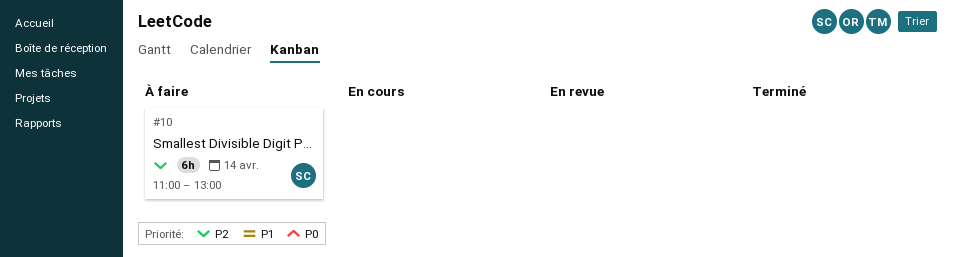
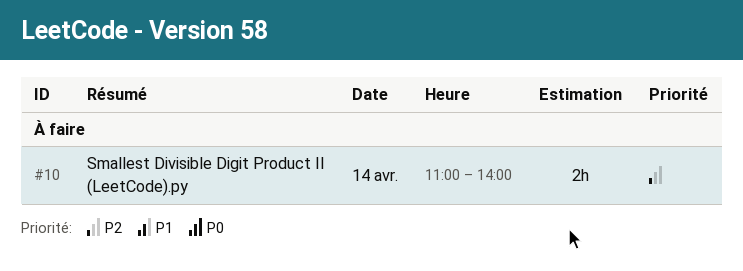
#10, estimate: 6h -> 2h
#10, ends: 13:00 -> 14:00

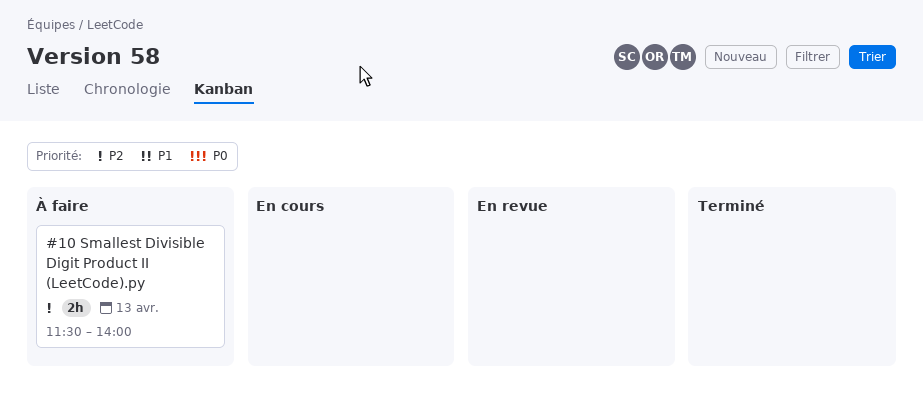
#10, day: Apr 14 -> Apr 13
#10, begins: 11:00 -> 11:30

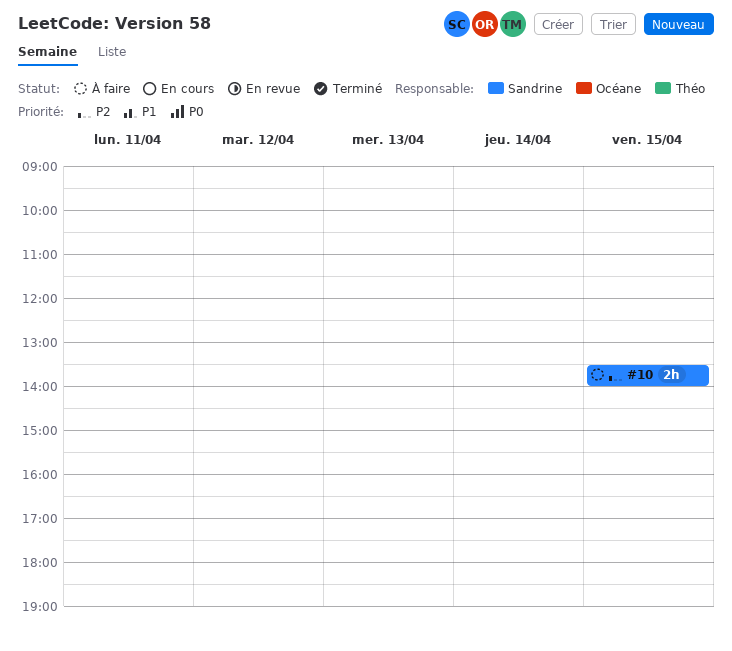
#10, day: Apr 13 -> Apr 15
#10, begins: 11:30 -> 13:30

